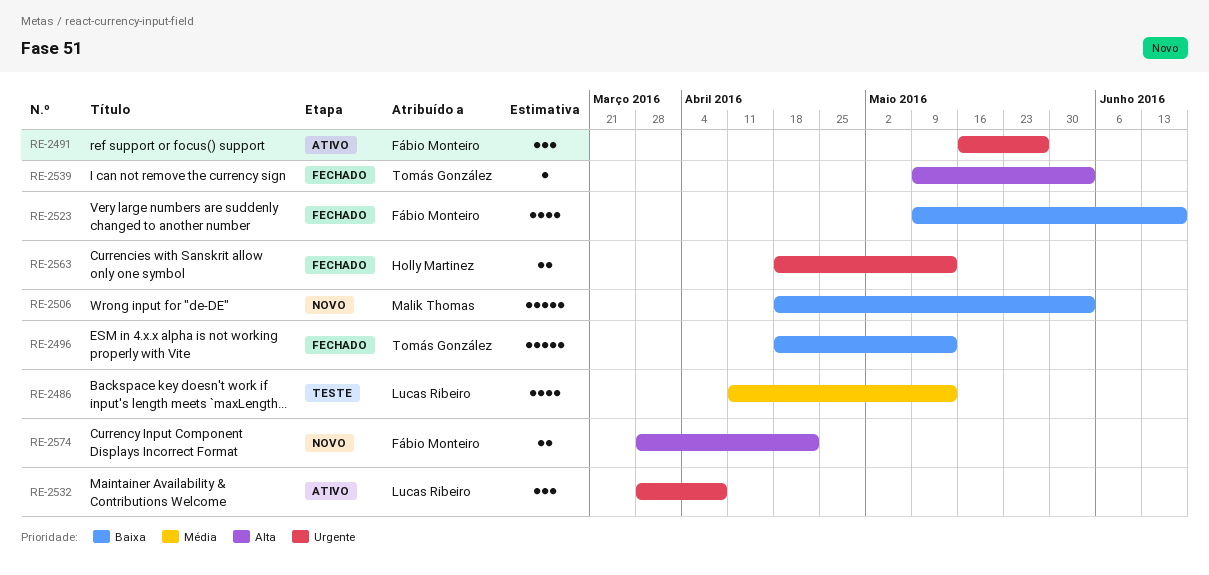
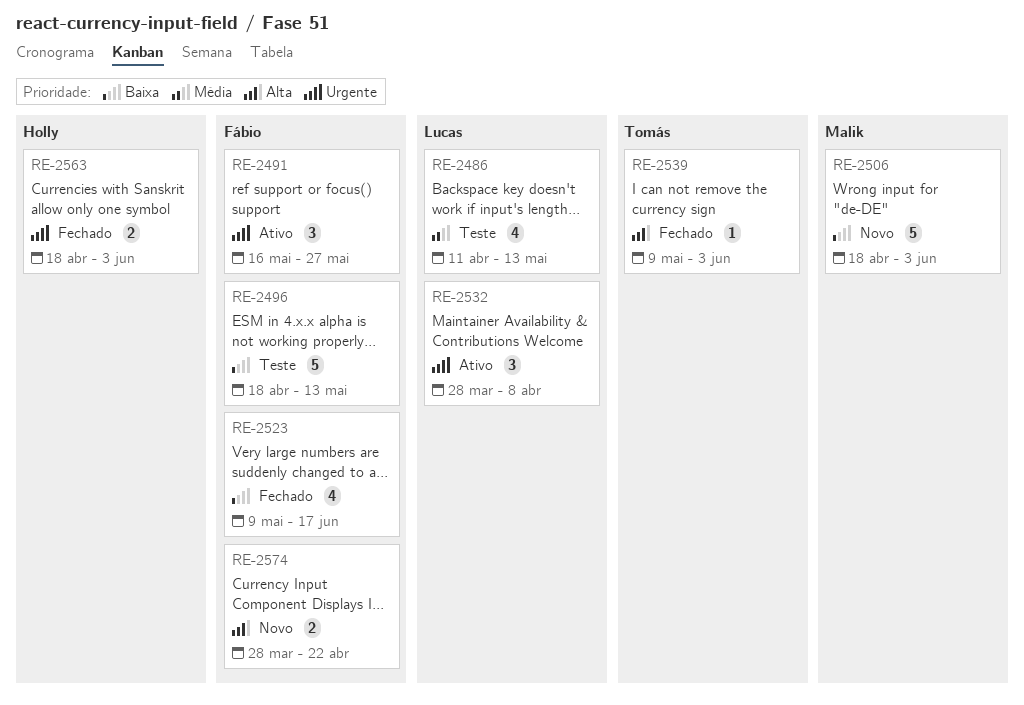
RE-2496, status: Fechado -> Teste
RE-2496, owner: Tomás González -> Fábio Monteiro
RE-2563, due: May 13 -> Jun 3

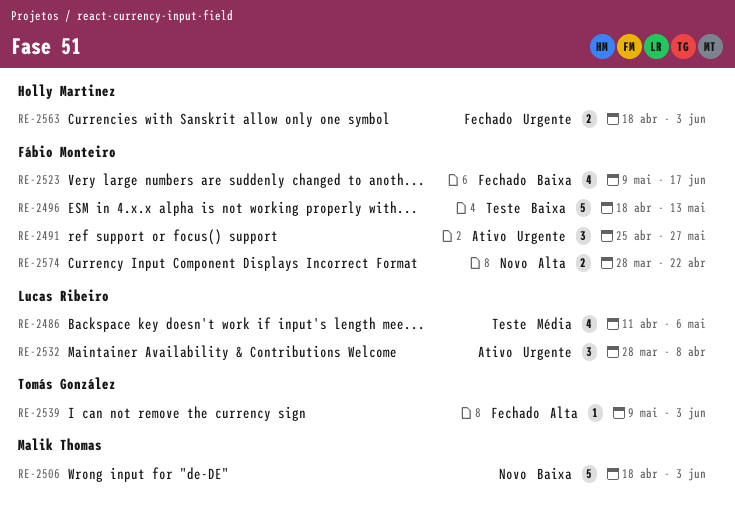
RE-2486, due: May 13 -> May 6
RE-2491, start: May 16 -> Apr 25

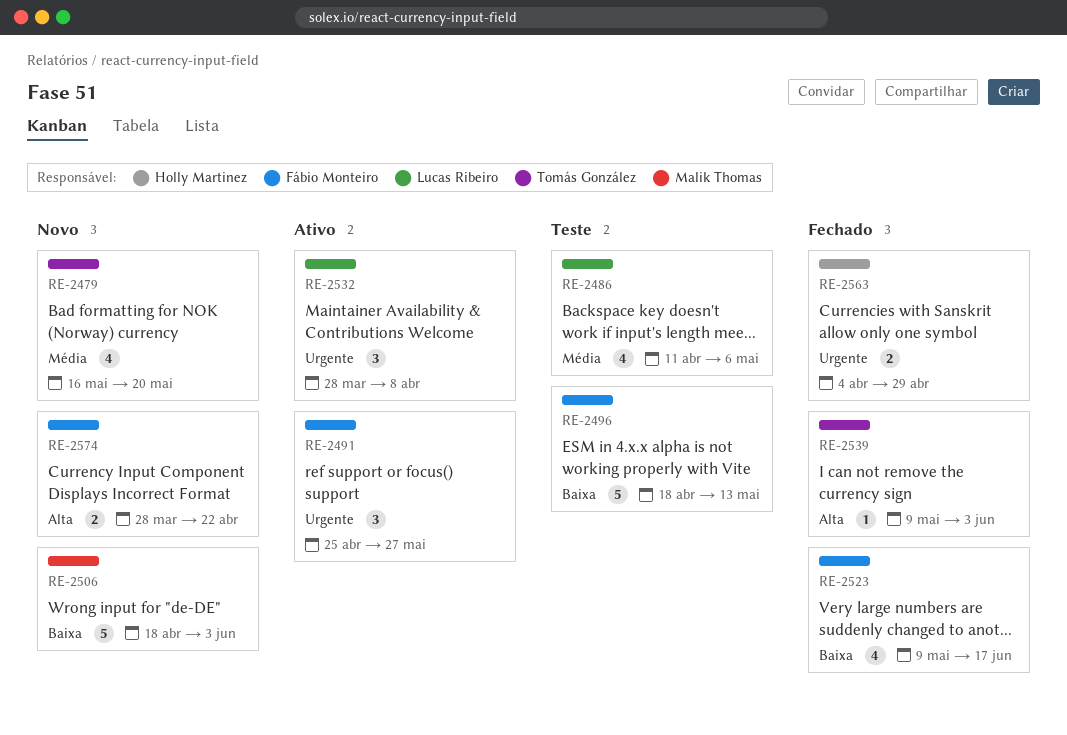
RE-2479: none -> present
RE-2563, start: Apr 18 -> Apr 4
RE-2563, due: Jun 3 -> Apr 29

